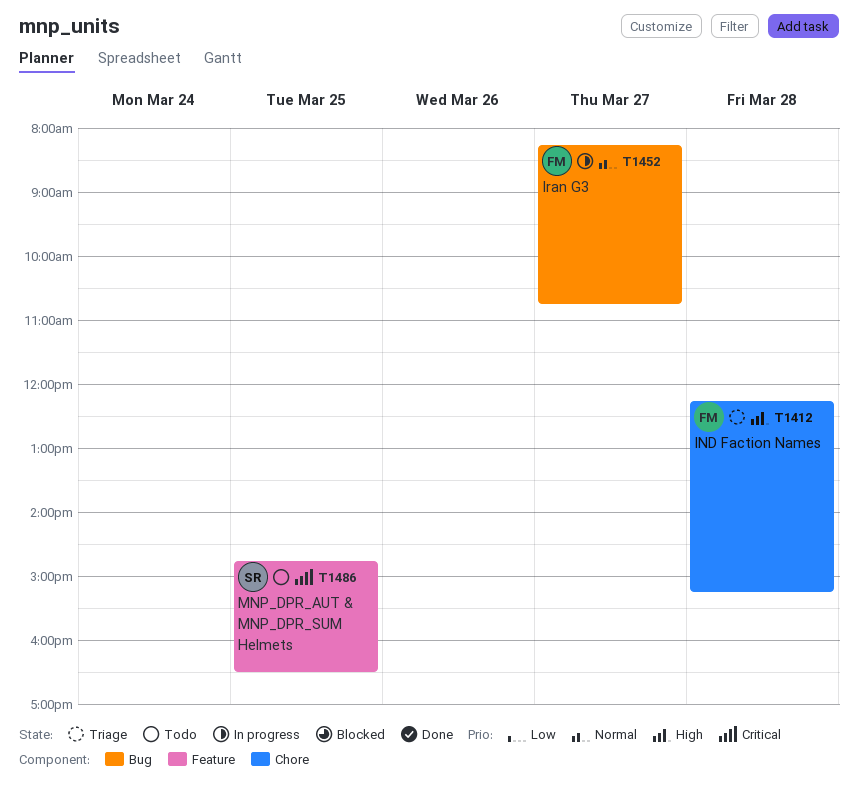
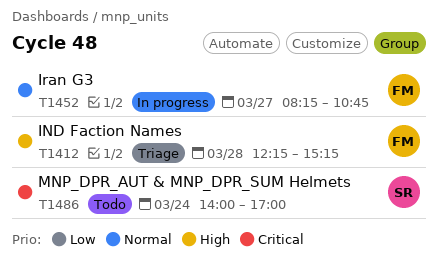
T1486, day: Mar 25 -> Mar 24
T1486, begins: 14:45 -> 14:00
T1486, ends: 16:30 -> 17:00

